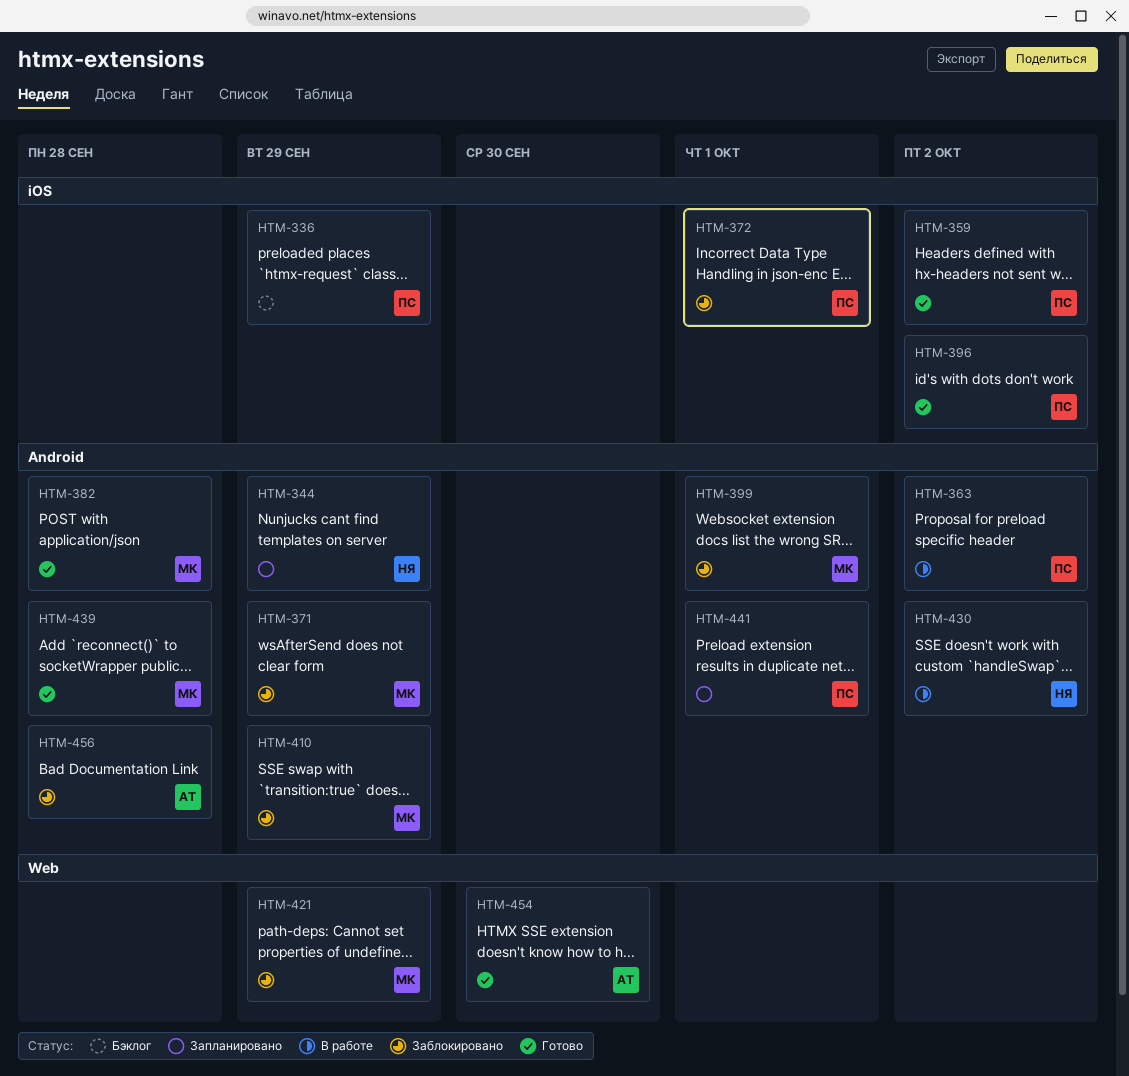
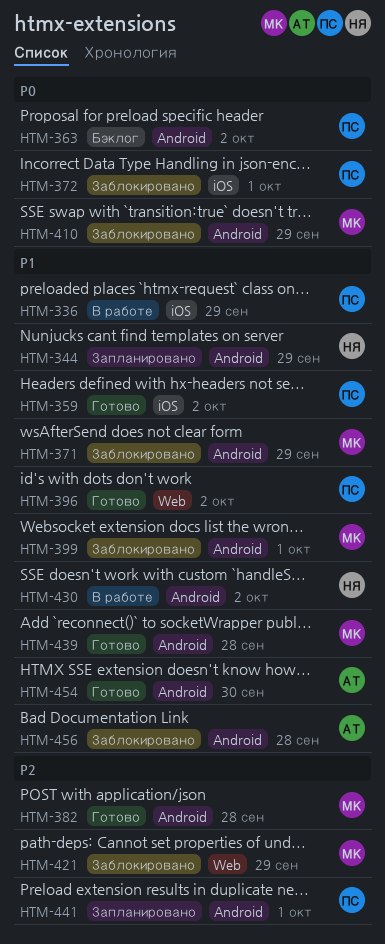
HTM-336, status: Бэклог -> В работе
HTM-363, status: В работе -> Бэклог
HTM-396, label: iOS -> Web
HTM-454, label: Web -> Android

